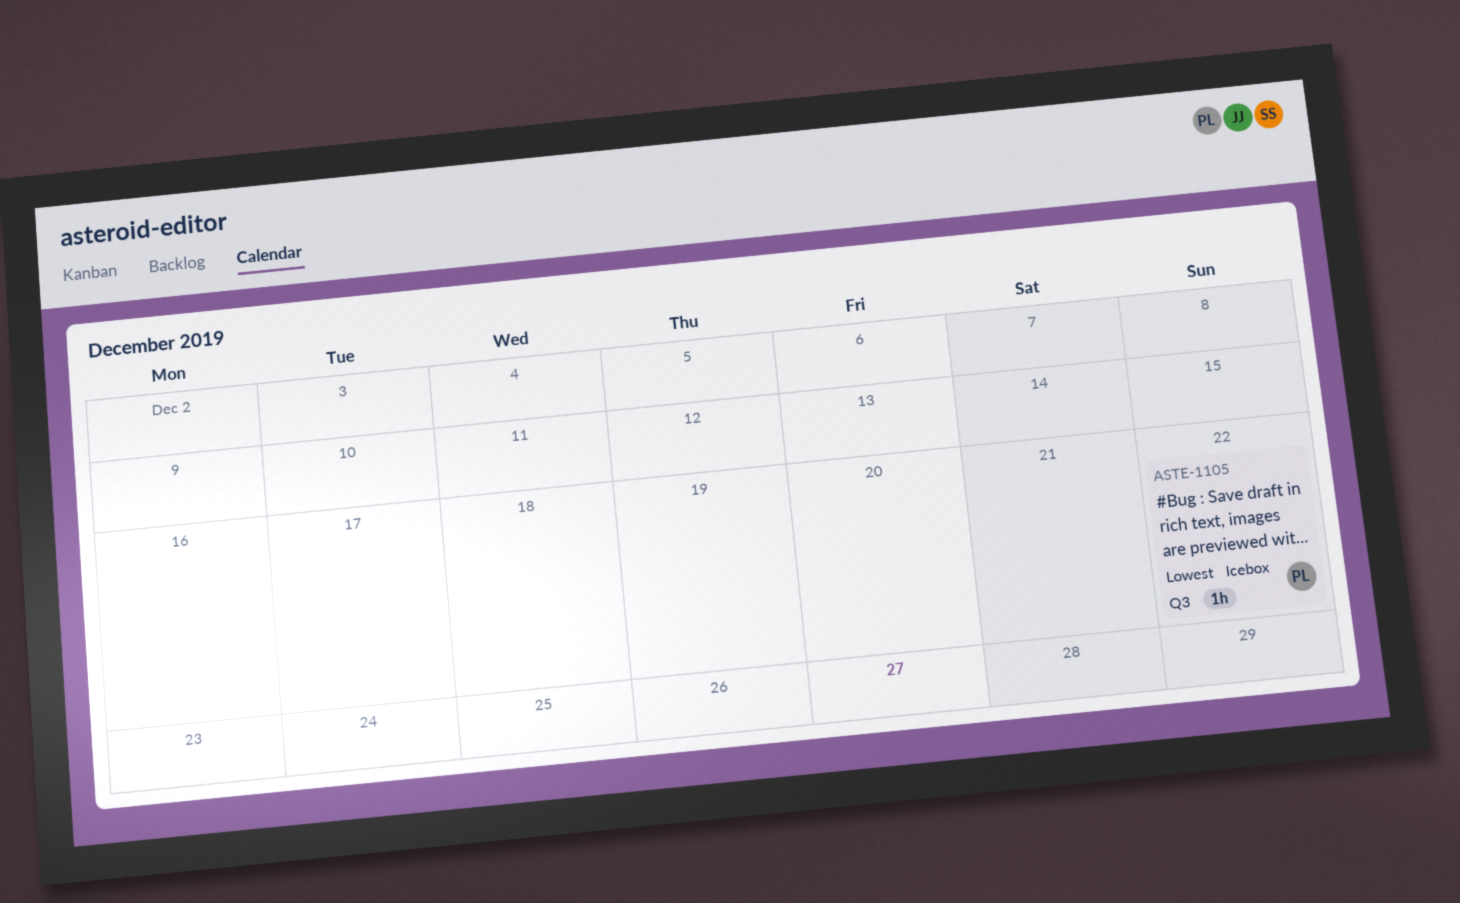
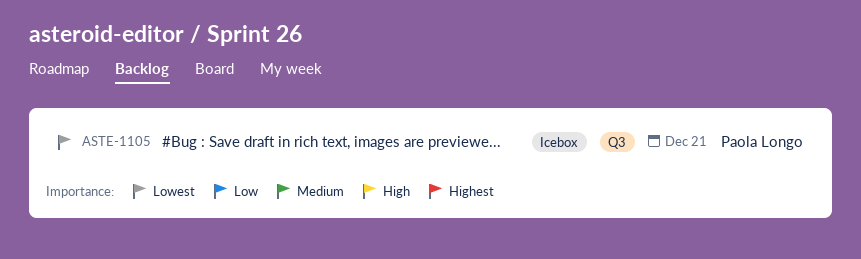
ASTE-1105, due: Dec 22 -> Dec 21

